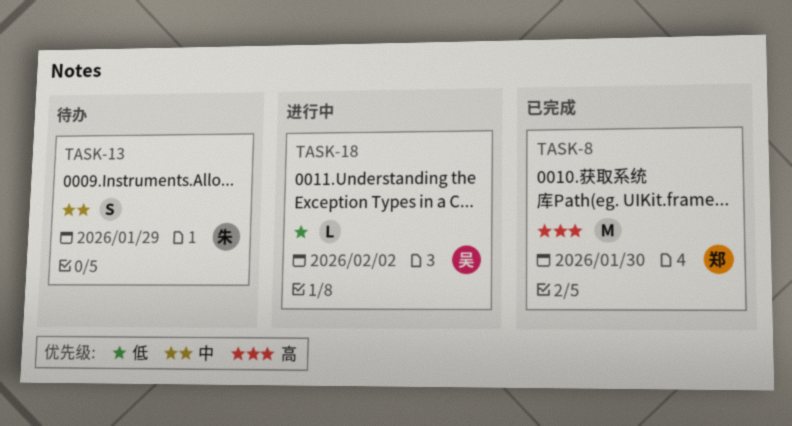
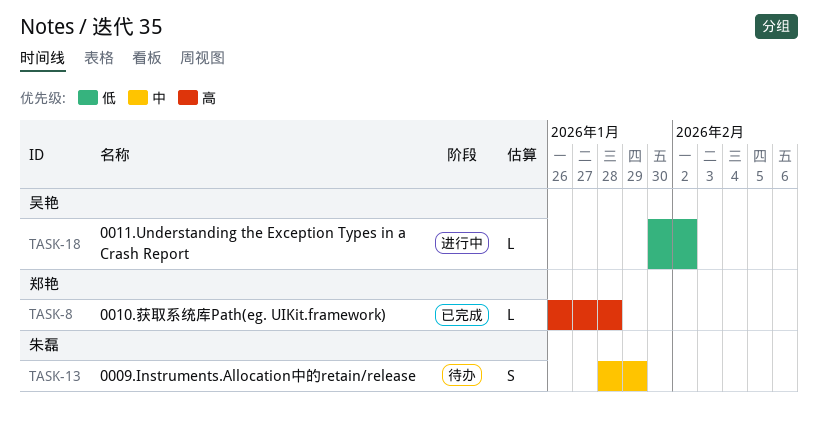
TASK-8, estimate: M -> L
TASK-8, due: Jan 30 -> Jan 28

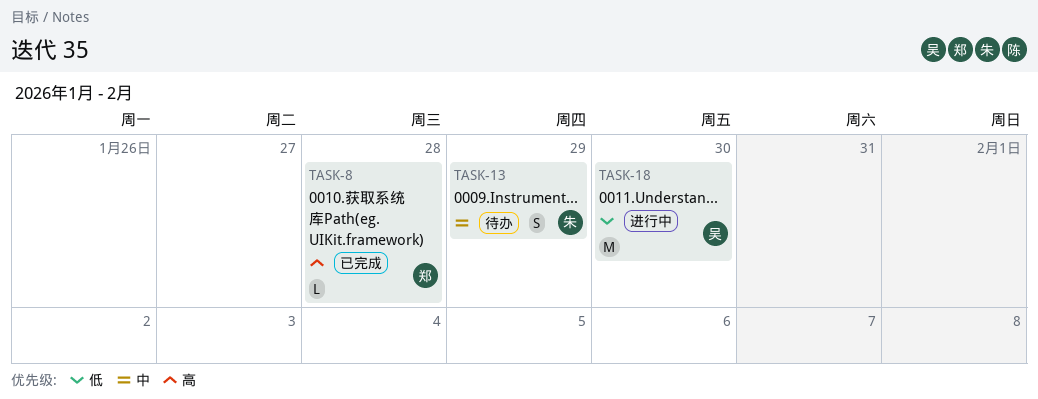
TASK-18, estimate: L -> M
TASK-18, due: Feb 2 -> Jan 30

